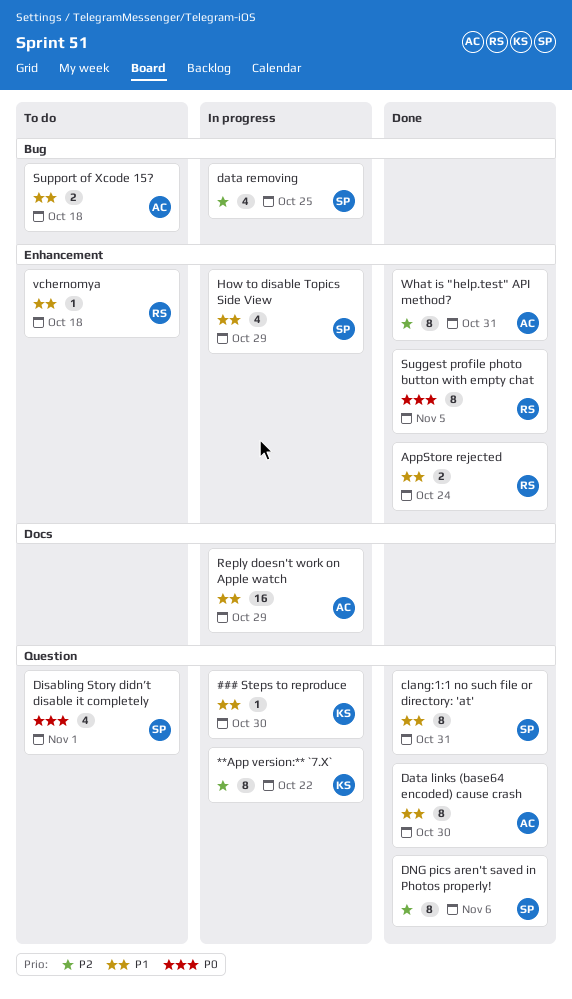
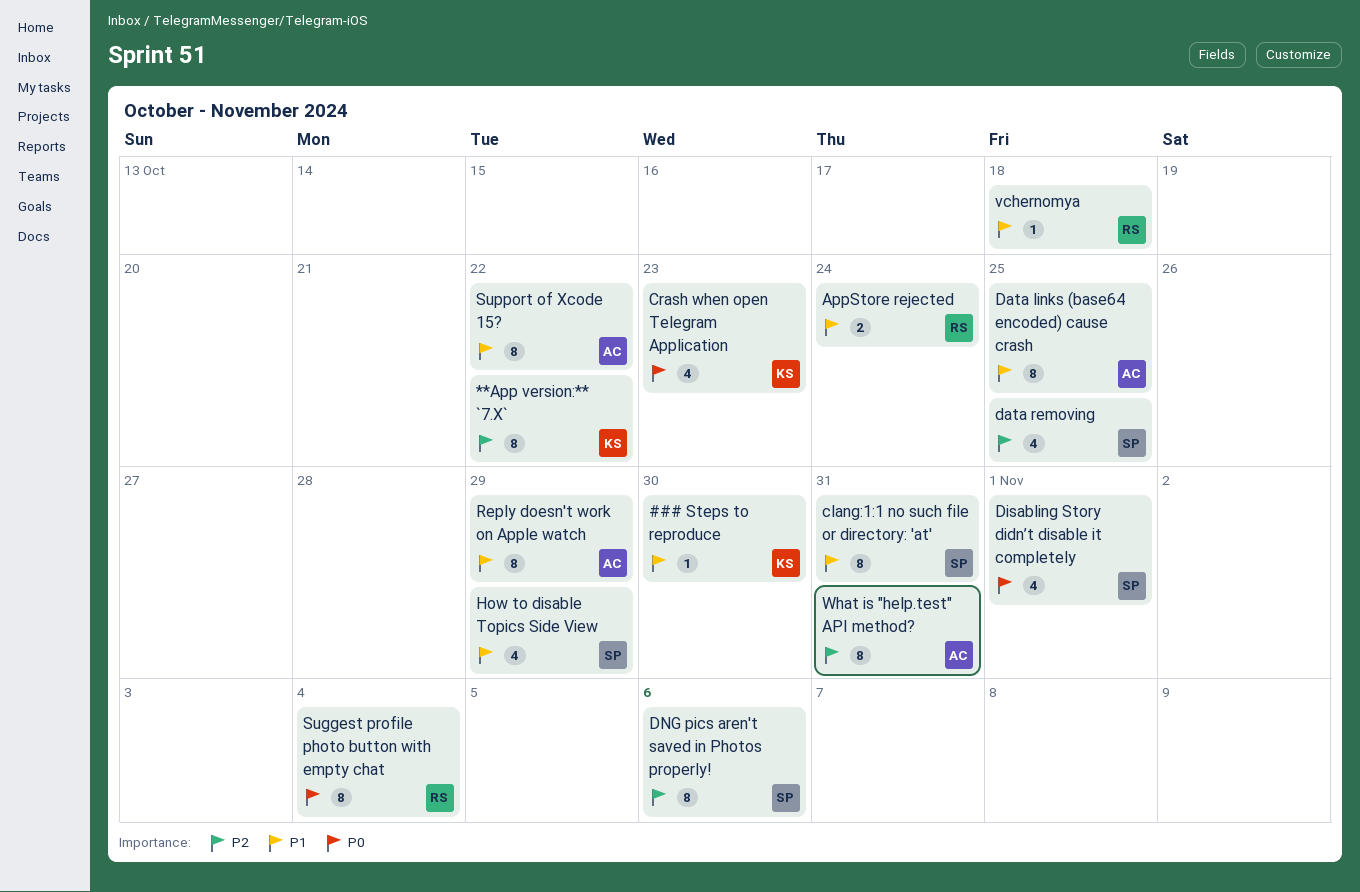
Crash when open Telegram Application: none -> present
Data links (base64 encoded) cause crash, due: Oct 30 -> Oct 25
Reply doesn't work on Apple watch, estimate: 16 -> 8
Suggest profile photo button with empty chat, due: Nov 5 -> Nov 4
Support of Xcode 15?, estimate: 2 -> 8
Support of Xcode 15?, due: Oct 18 -> Oct 22

